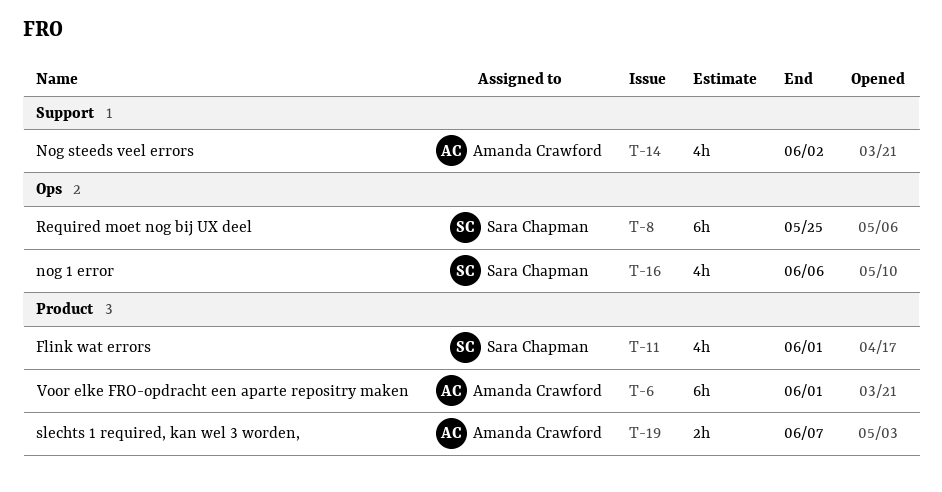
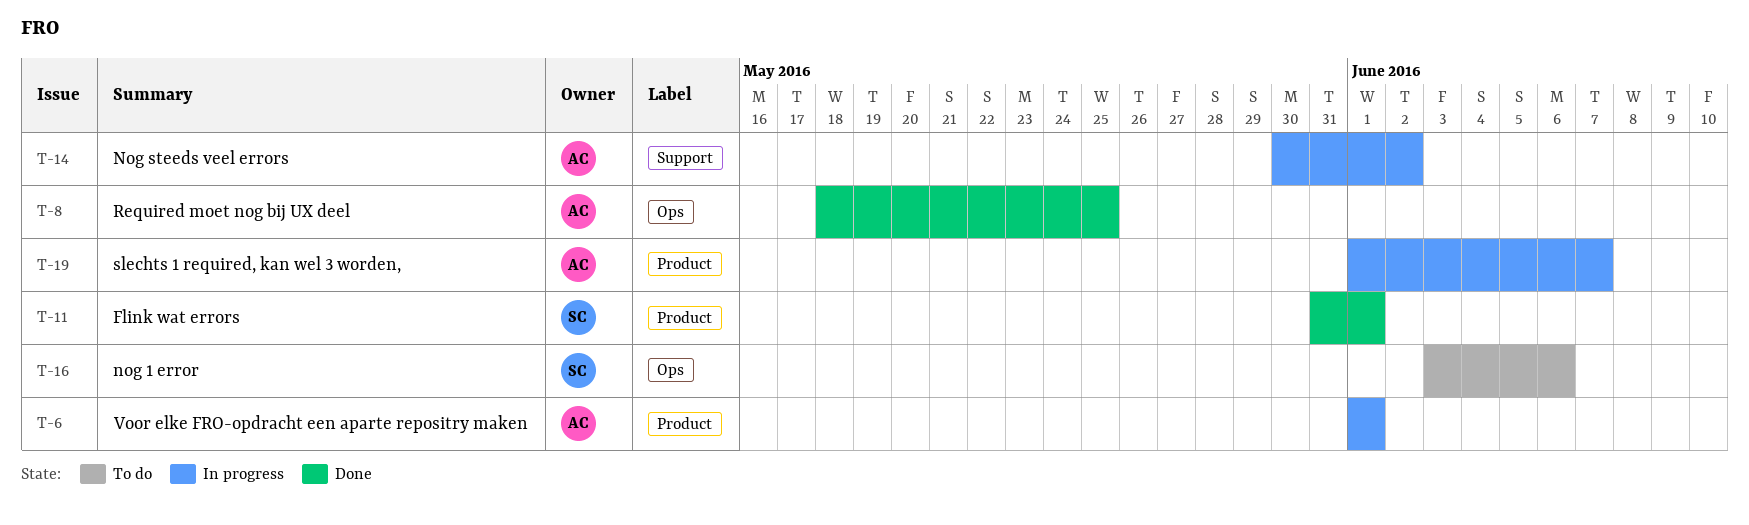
T-8, owner: Sara Chapman -> Amanda Crawford

